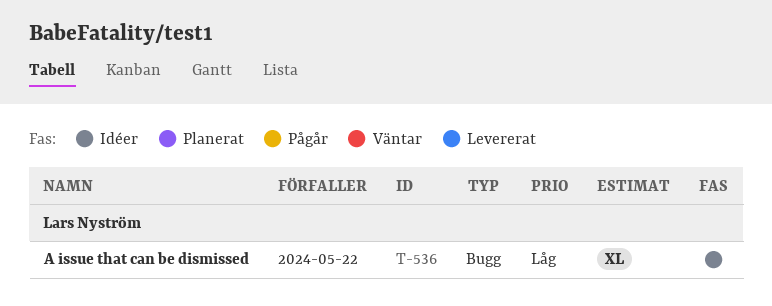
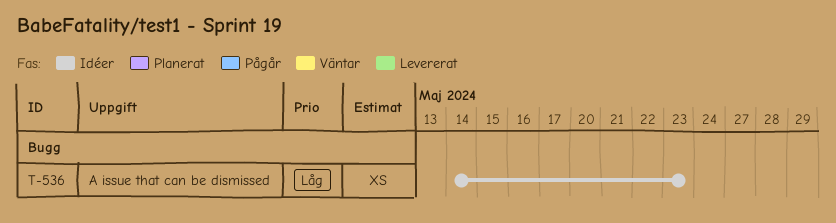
T-536, estimate: XL -> XS
T-536, due: May 22 -> May 23

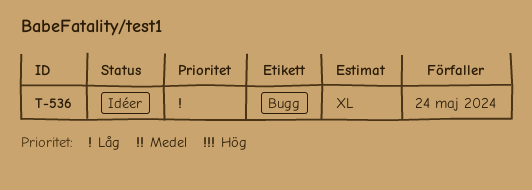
T-536, estimate: XS -> XL
T-536, due: May 23 -> May 24

